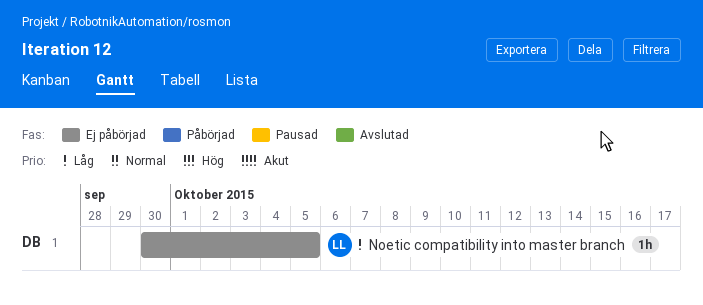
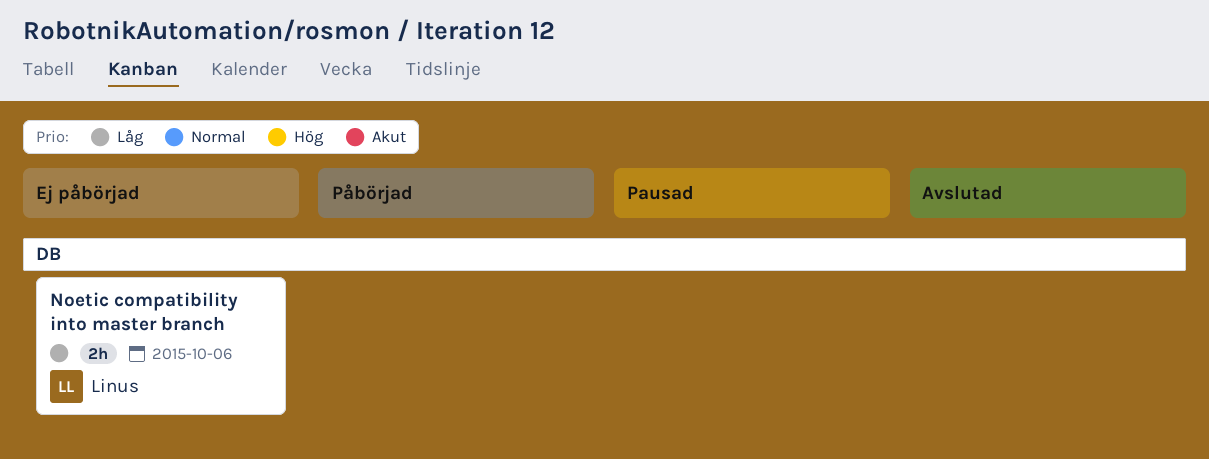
Noetic compatibility into master branch, estimate: 1h -> 2h
Noetic compatibility into master branch, due: Oct 5 -> Oct 6

